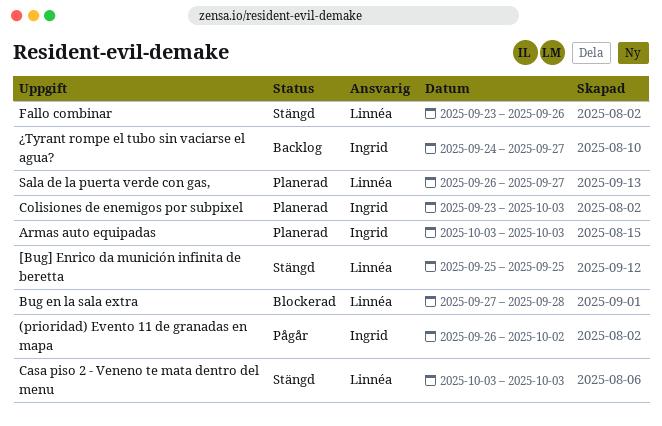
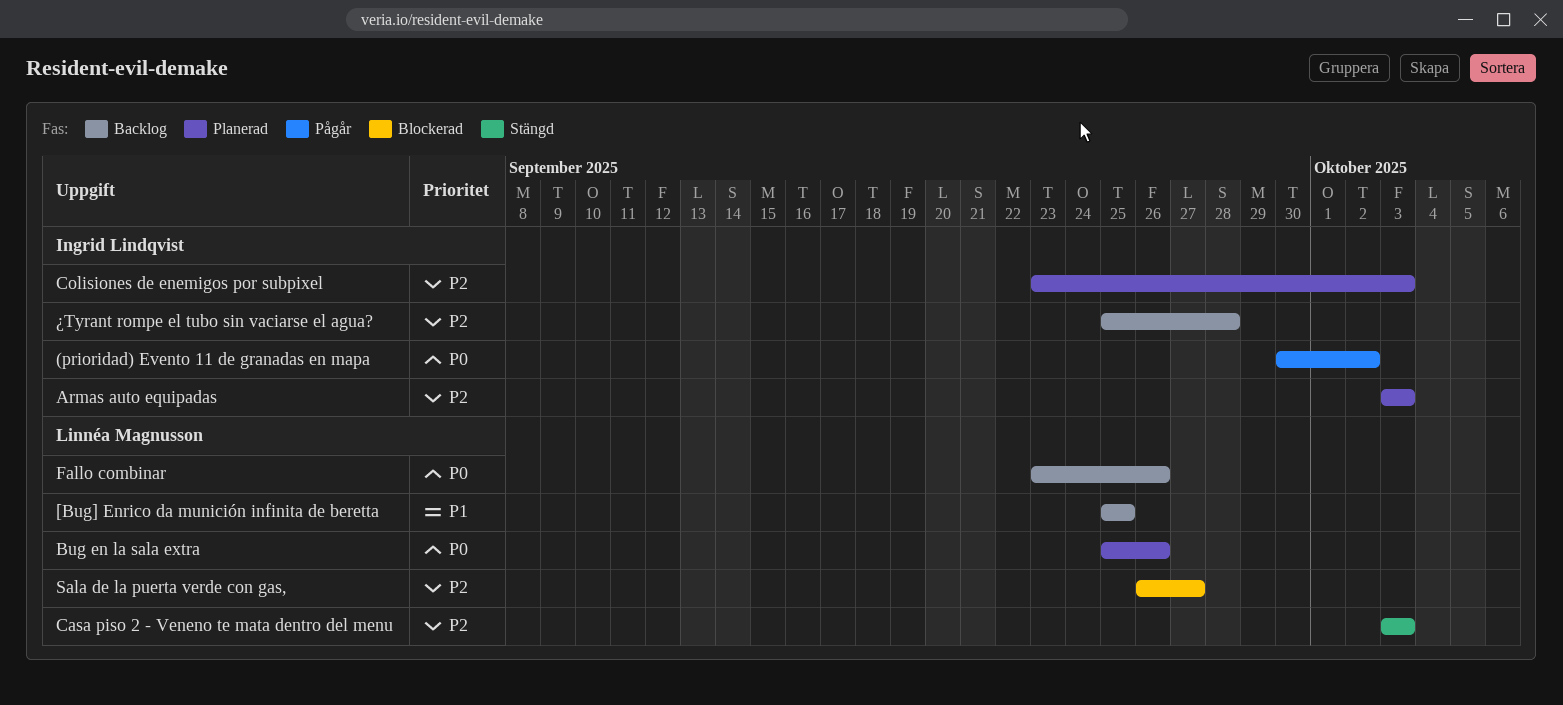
(prioridad) Evento 11 de granadas en mapa, start: Sep 26 -> Sep 30
[Bug] Enrico da munición infinita de beretta, status: Stängd -> Backlog
Bug en la sala extra, status: Blockerad -> Planerad
Bug en la sala extra, start: Sep 27 -> Sep 25
Bug en la sala extra, due: Sep 28 -> Sep 26
Fallo combinar, status: Stängd -> Backlog
Sala de la puerta verde con gas,, status: Planerad -> Blockerad
¿Tyrant rompe el tubo sin vaciarse el agua?, start: Sep 24 -> Sep 25
¿Tyrant rompe el tubo sin vaciarse el agua?, due: Sep 27 -> Sep 28

